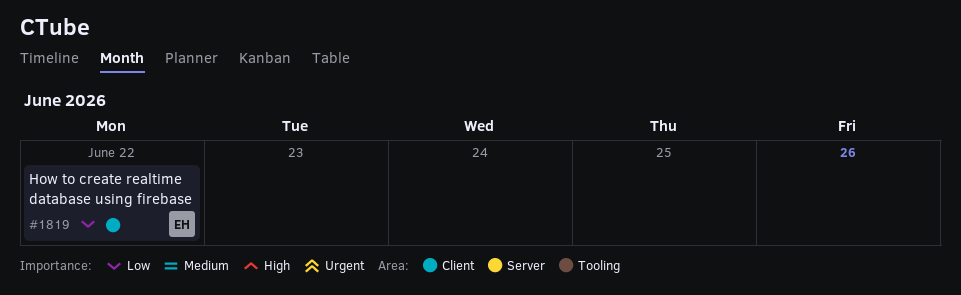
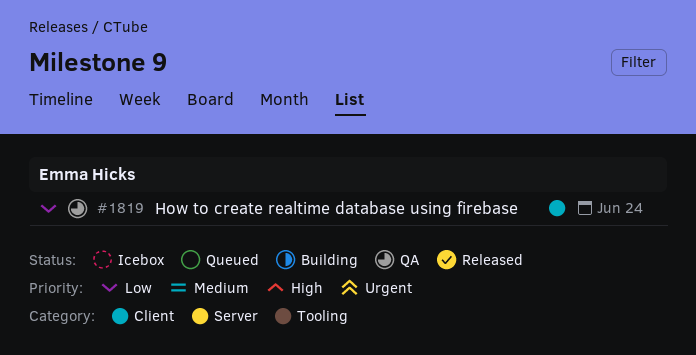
#1819, day: Jun 22 -> Jun 24

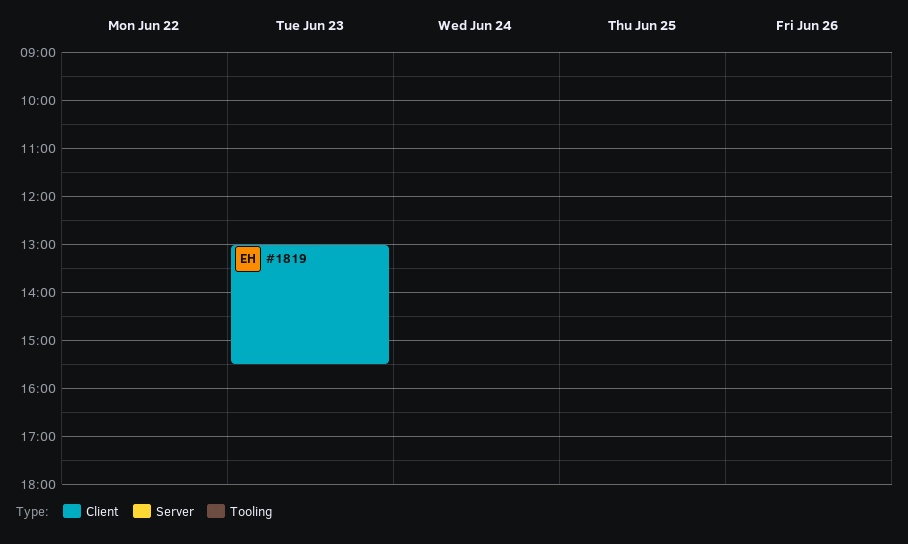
#1819, day: Jun 24 -> Jun 23

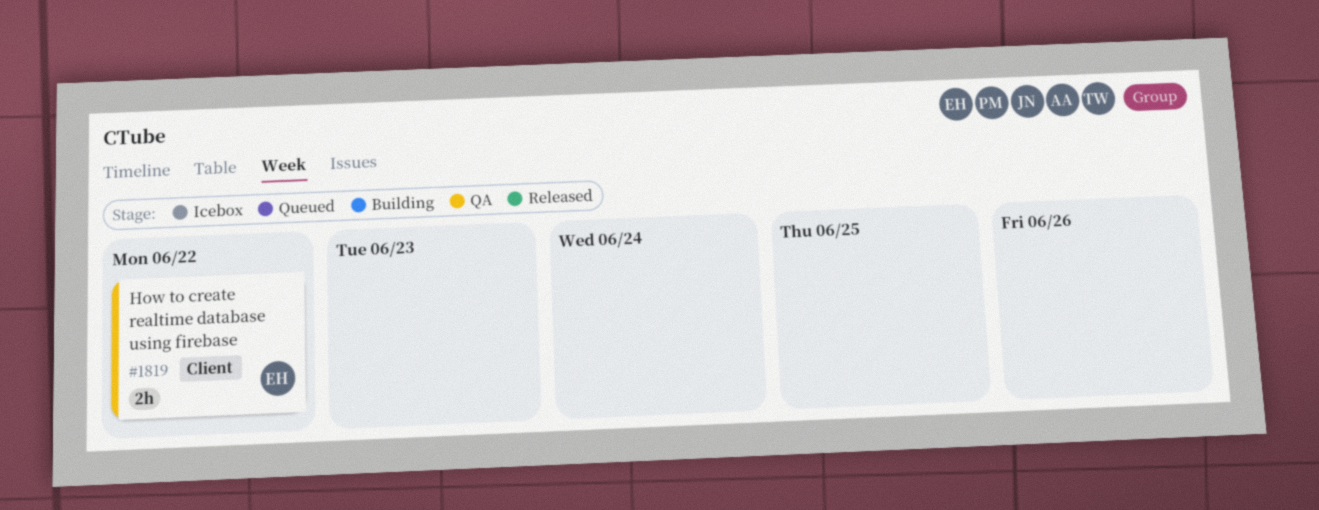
#1819, day: Jun 23 -> Jun 22

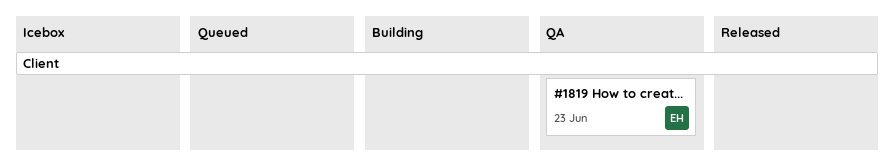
#1819, day: Jun 22 -> Jun 23

